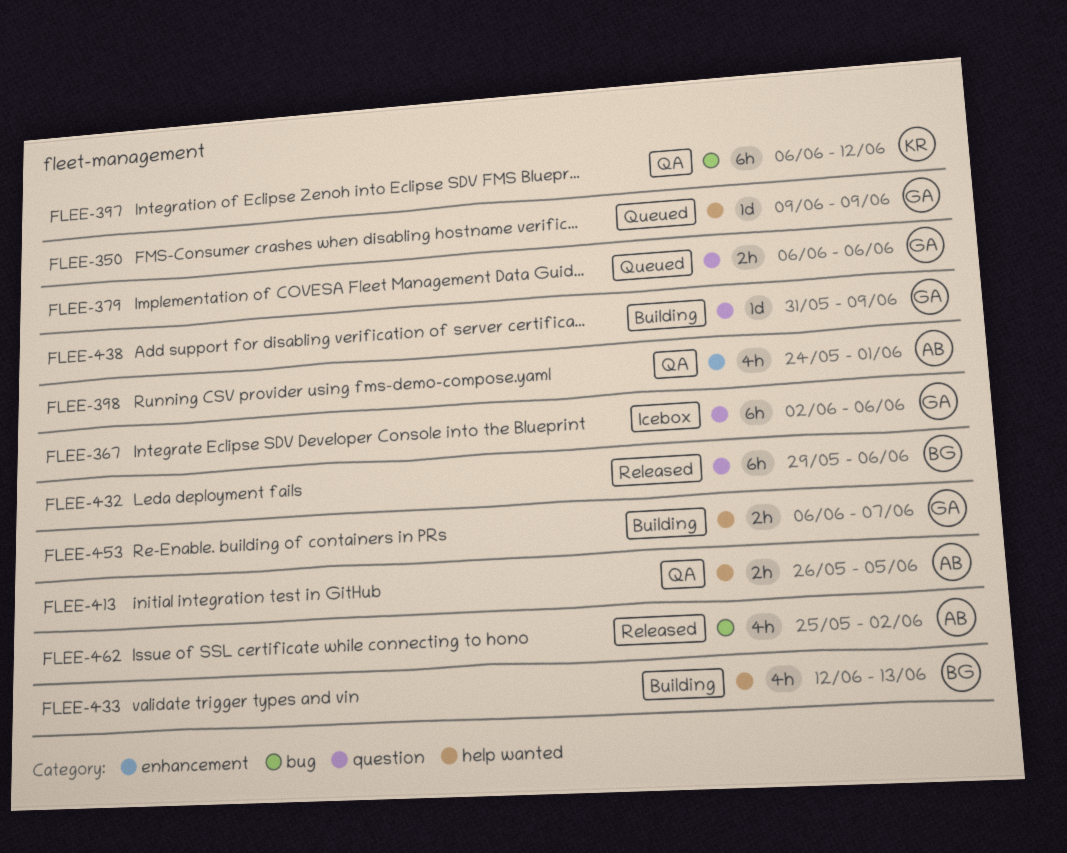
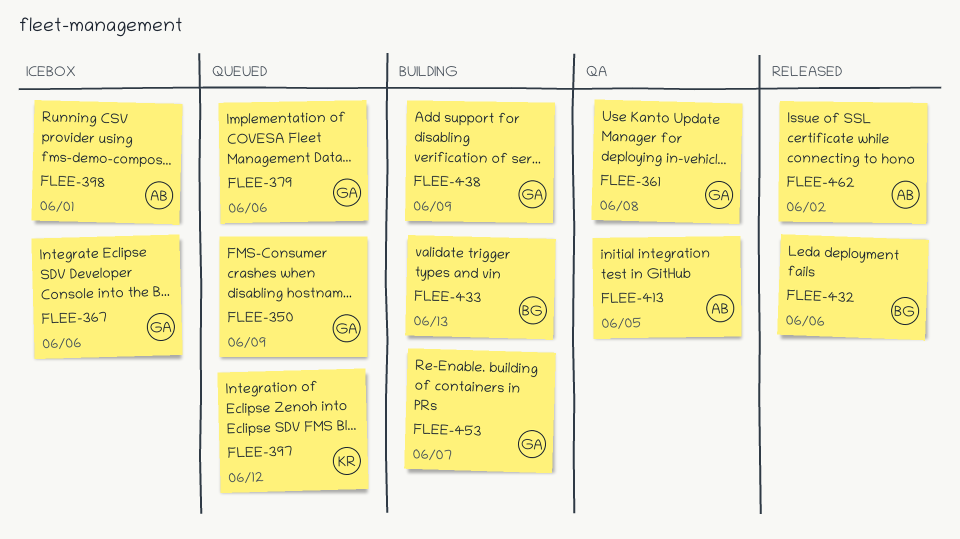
FLEE-361: none -> present
FLEE-397, status: QA -> Queued
FLEE-398, status: QA -> Icebox

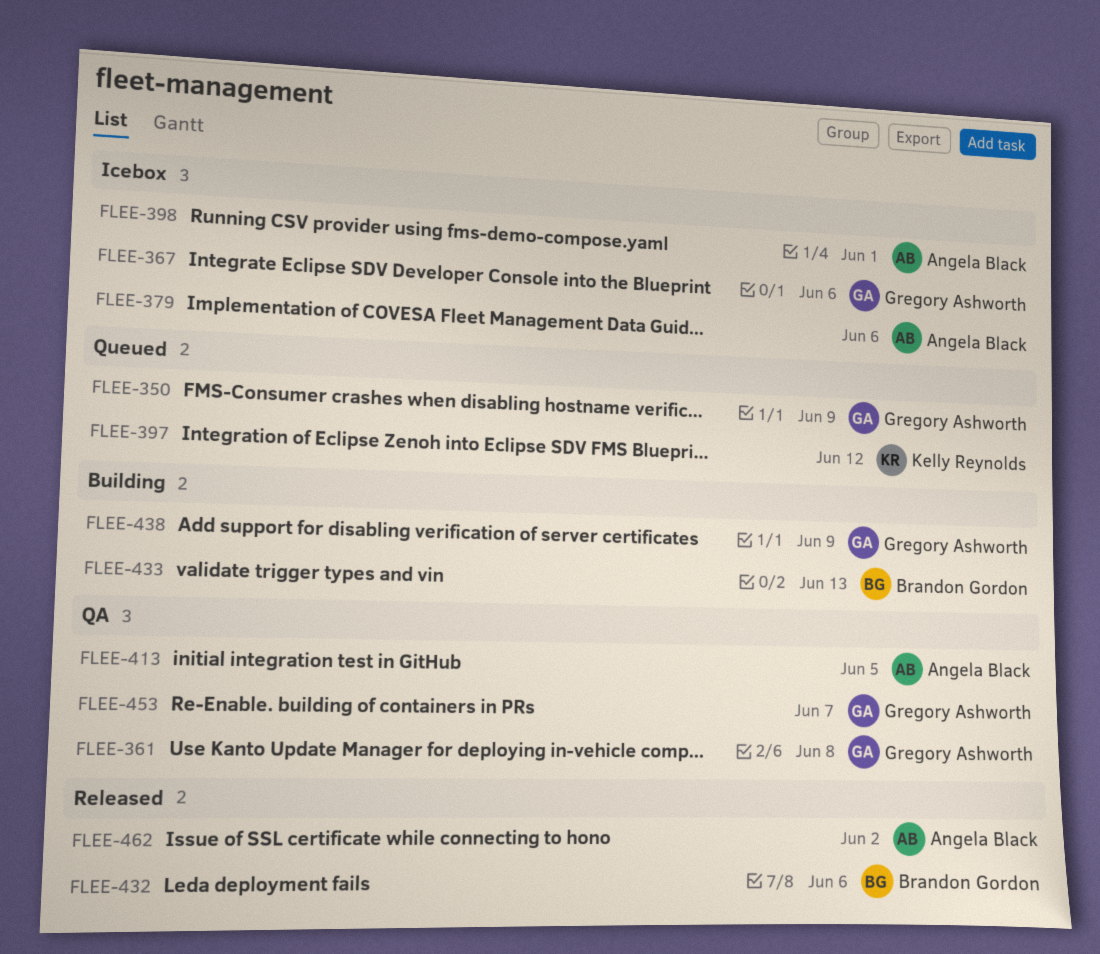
FLEE-379, status: Queued -> Icebox
FLEE-379, owner: Gregory Ashworth -> Angela Black
FLEE-453, status: Building -> QA

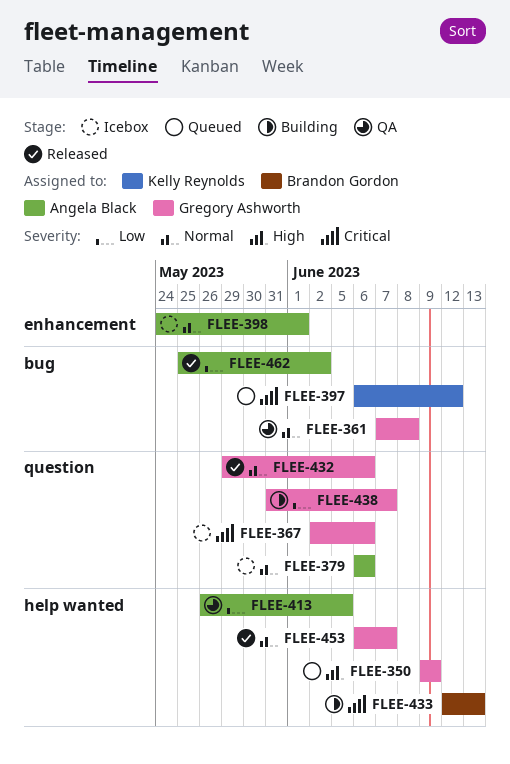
FLEE-432, owner: Brandon Gordon -> Gregory Ashworth
FLEE-438, due: Jun 9 -> Jun 7
FLEE-453, status: QA -> Released

